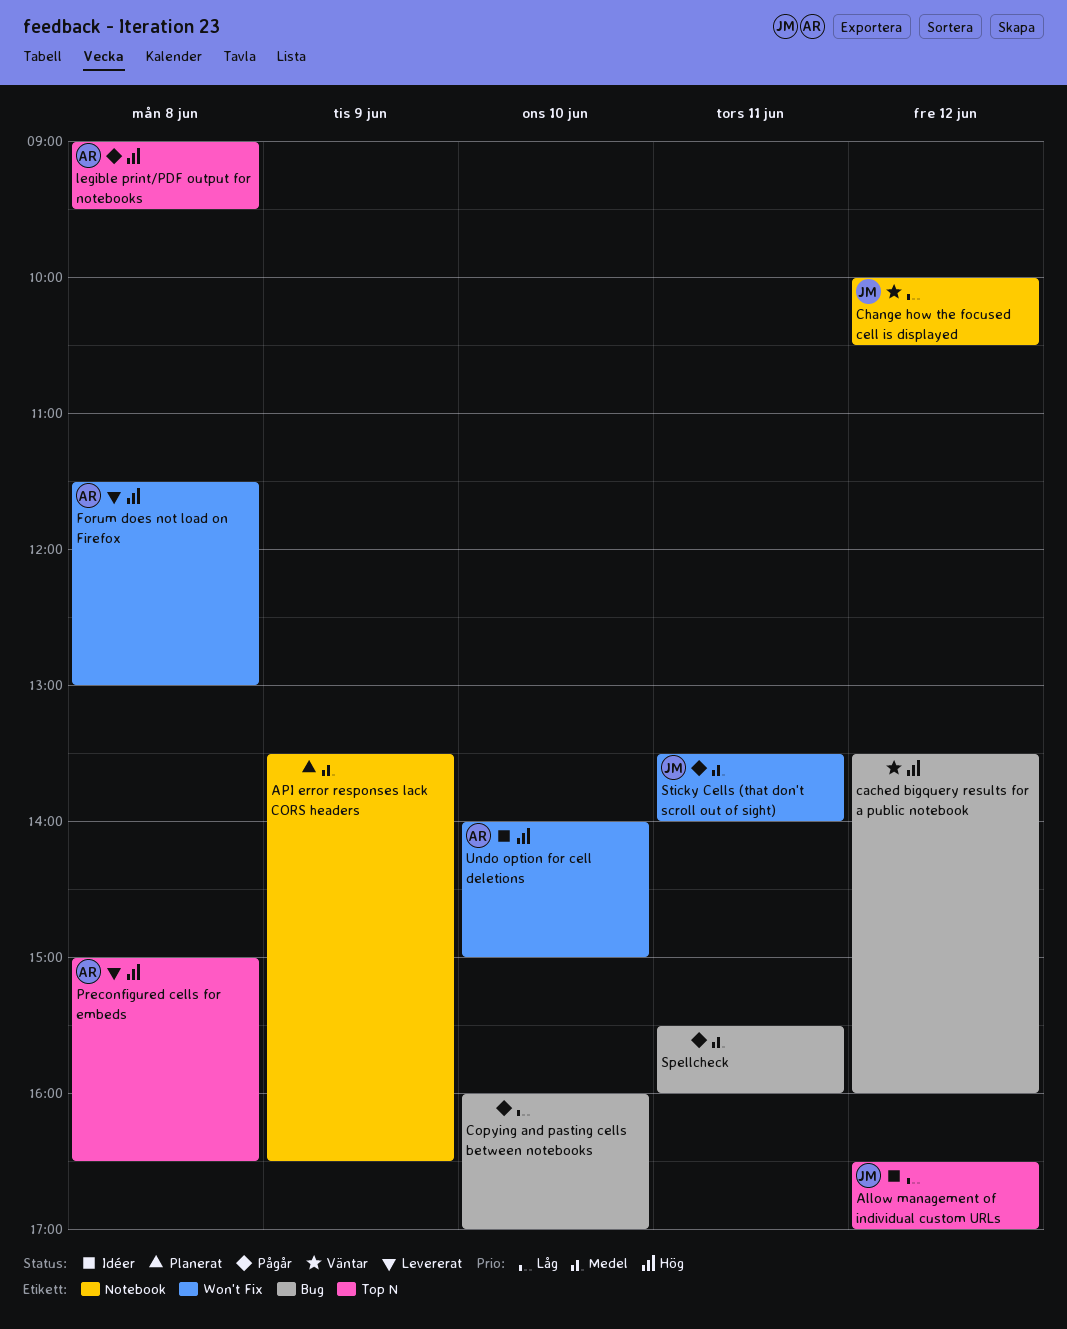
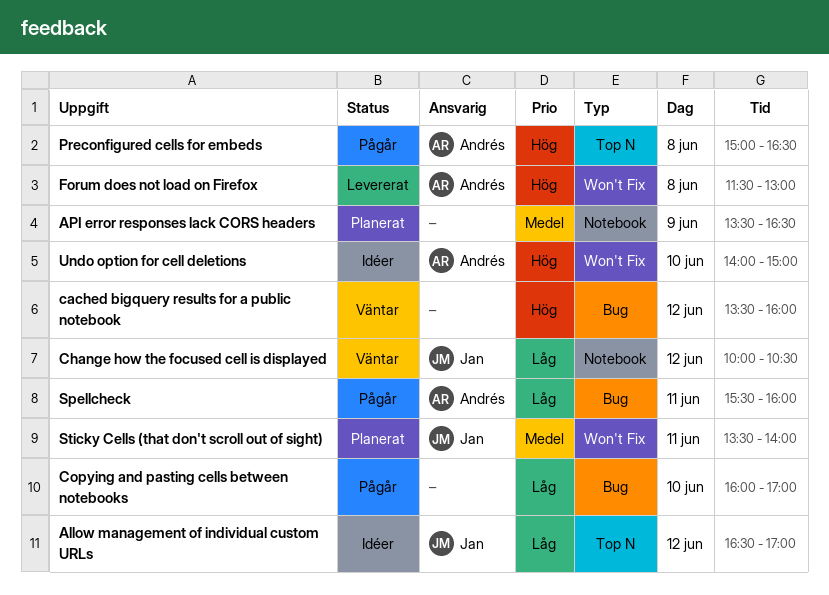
legible print/PDF output for notebooks: present -> none
Preconfigured cells for embeds, status: Levererat -> Pågår
Spellcheck, owner: none -> Andrés
Spellcheck, priority: Medel -> Låg
Sticky Cells (that don't scroll out of sight), status: Pågår -> Planerat

